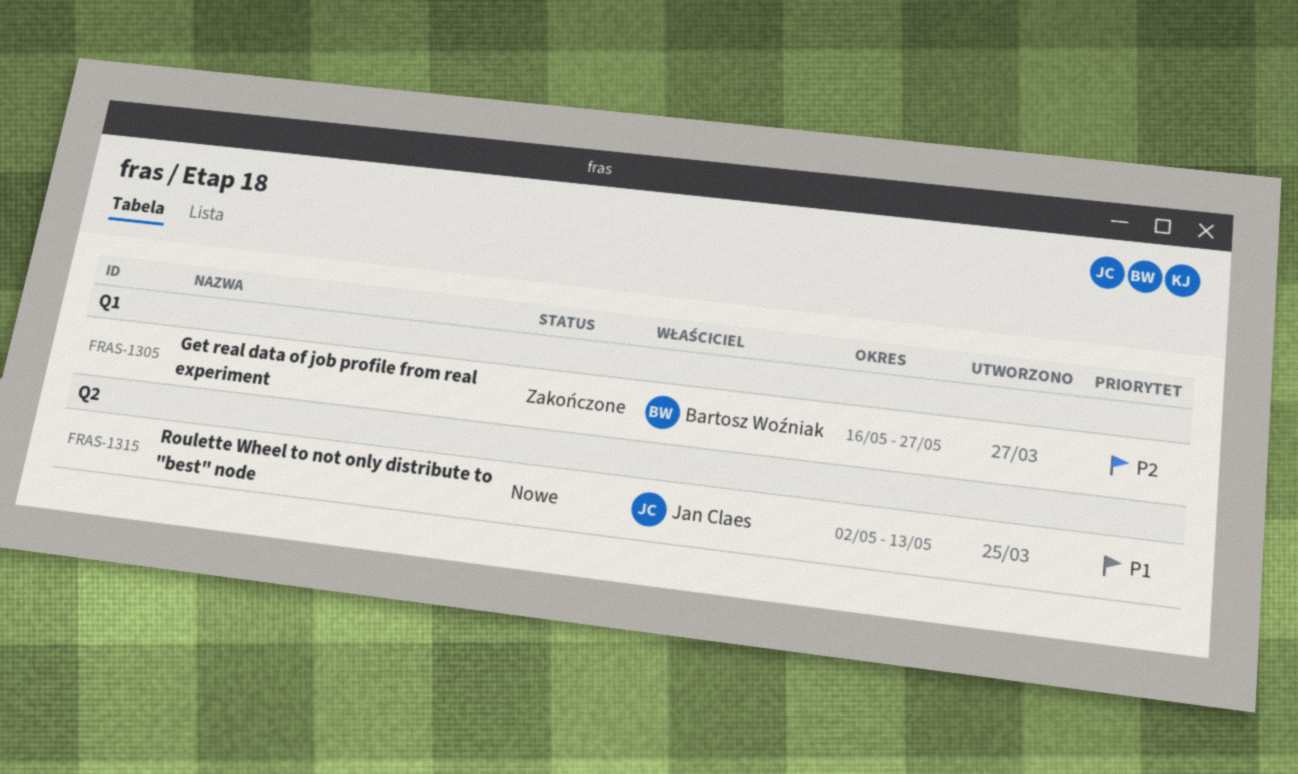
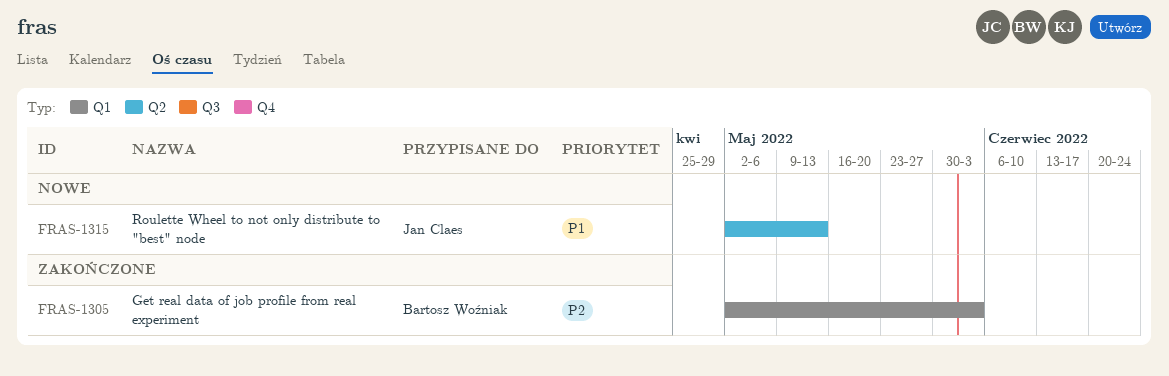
FRAS-1305, start: May 16 -> May 2
FRAS-1305, due: May 27 -> Jun 3

